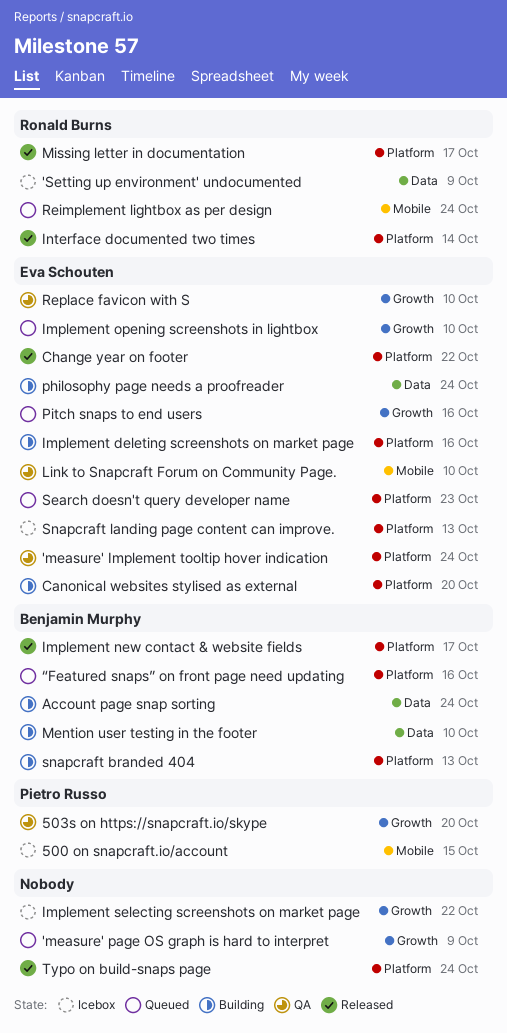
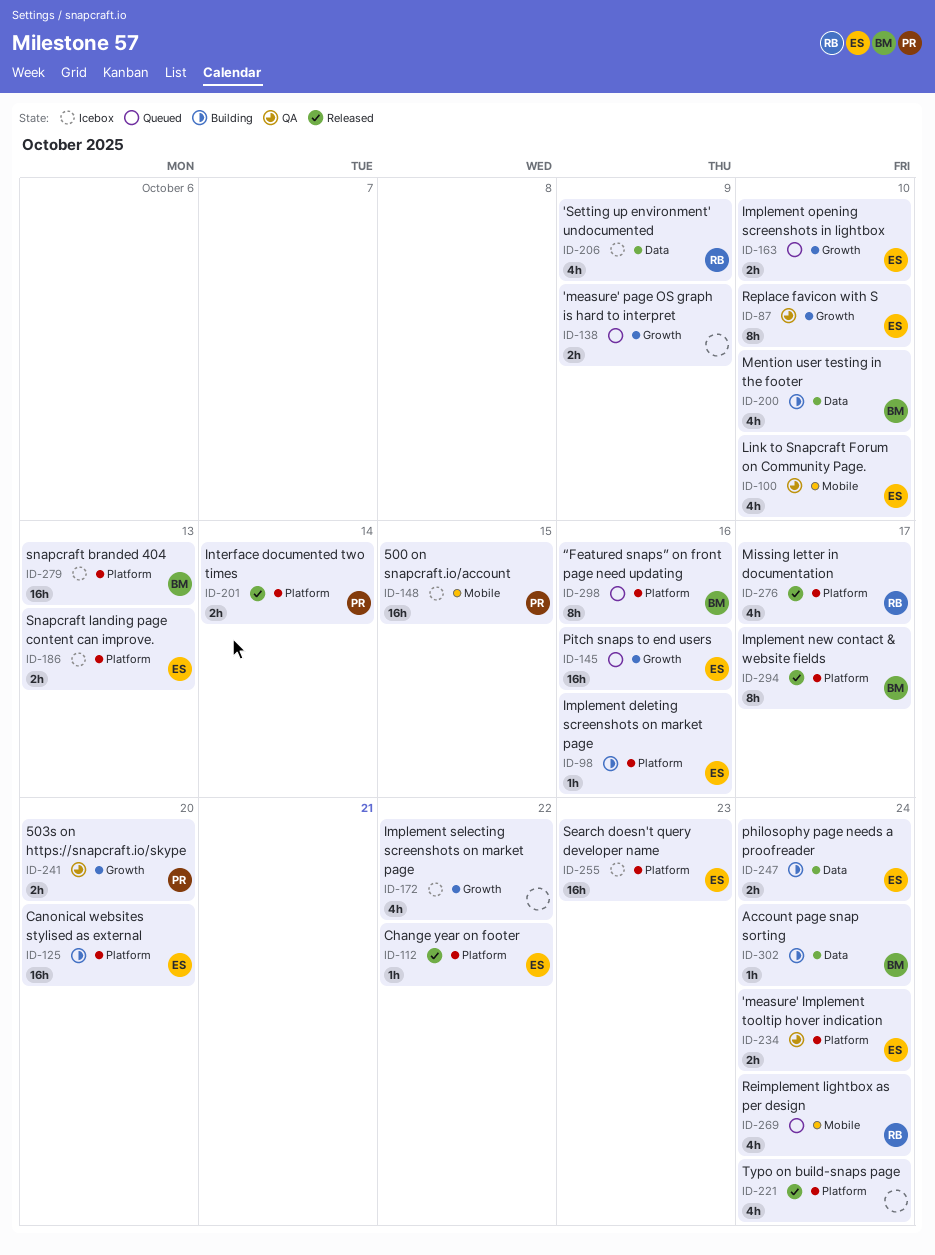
Interface documented two times, owner: Ronald Burns -> Pietro Russo
Search doesn't query developer name, status: Queued -> Icebox
snapcraft branded 404, status: Building -> Icebox

